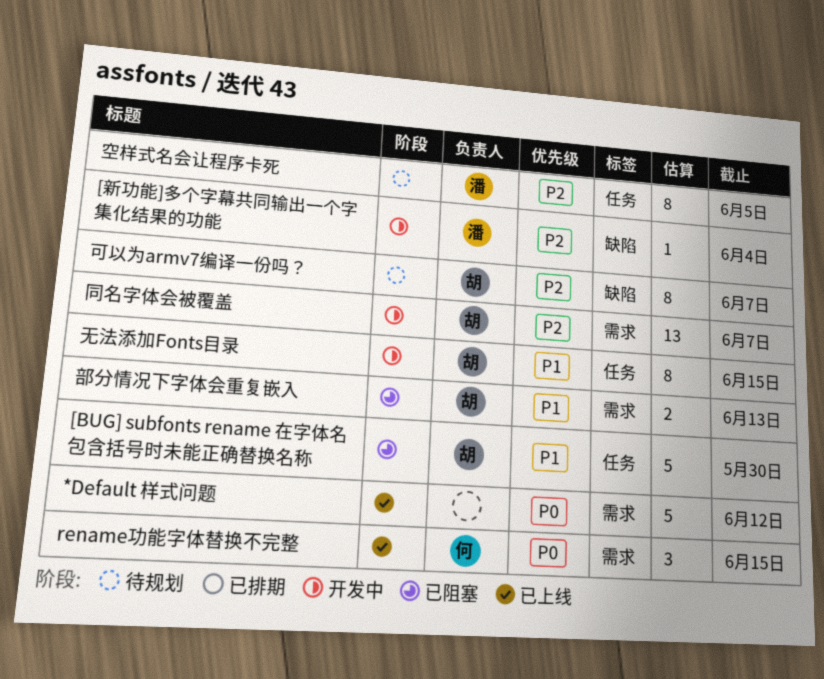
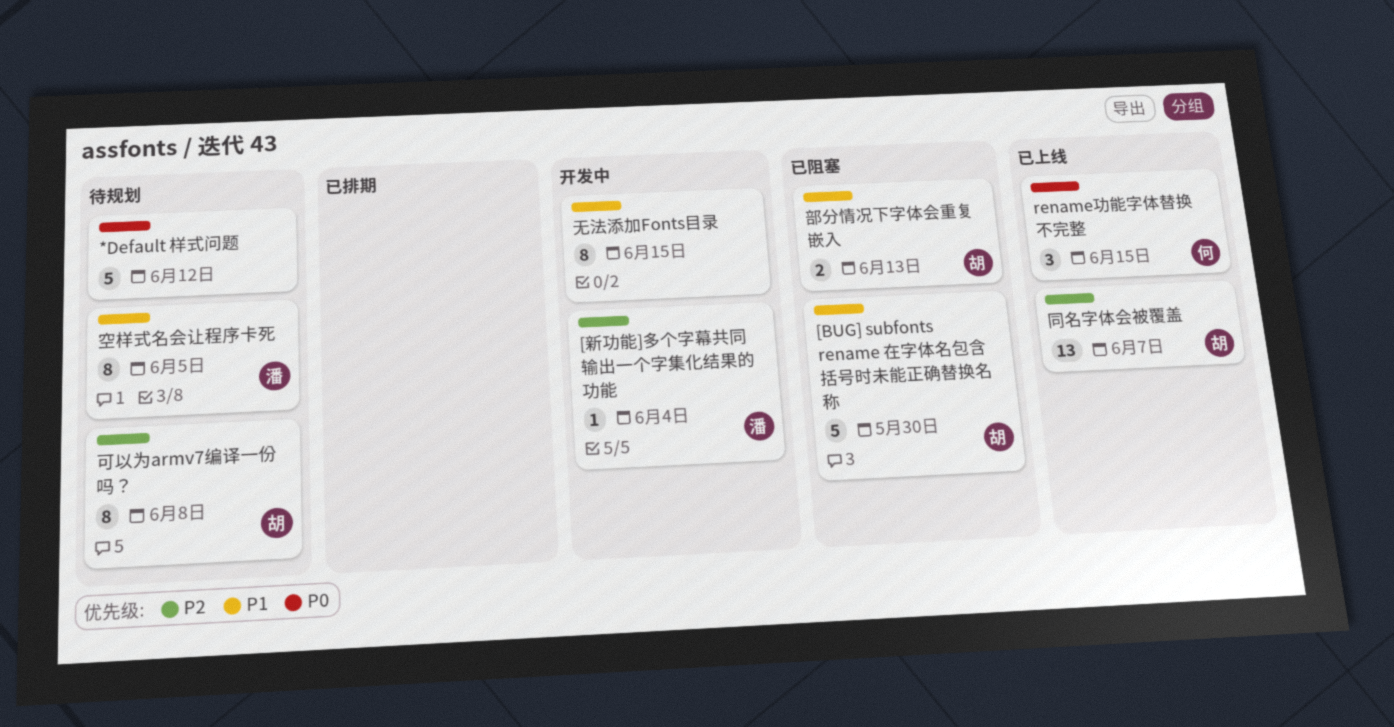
*Default 样式问题, status: 已上线 -> 待规划
可以为armv7编译一份吗？, due: Jun 7 -> Jun 8
同名字体会被覆盖, status: 开发中 -> 已上线
无法添加Fonts目录, owner: 胡 -> none
空样式名会让程序卡死, priority: P2 -> P1

